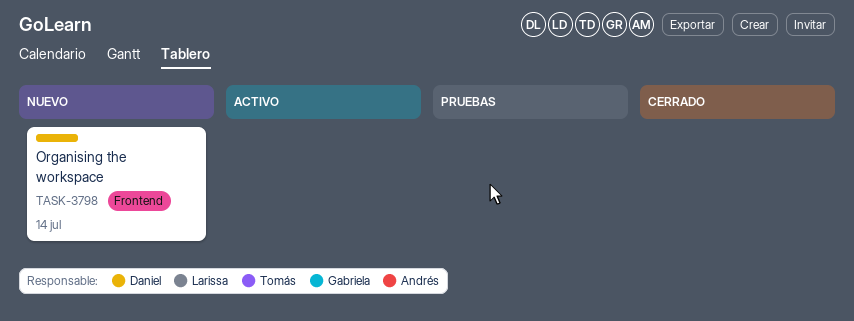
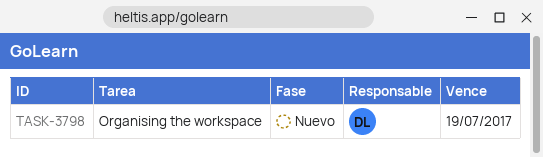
TASK-3798, due: Jul 14 -> Jul 19

